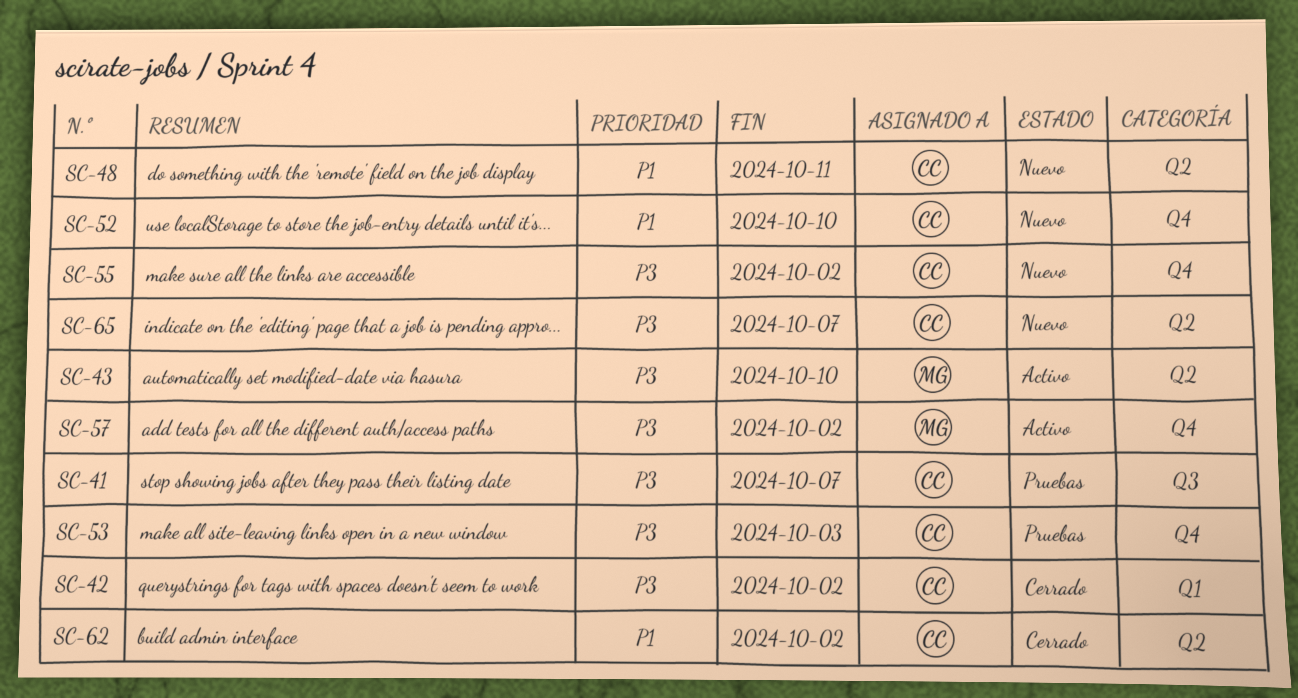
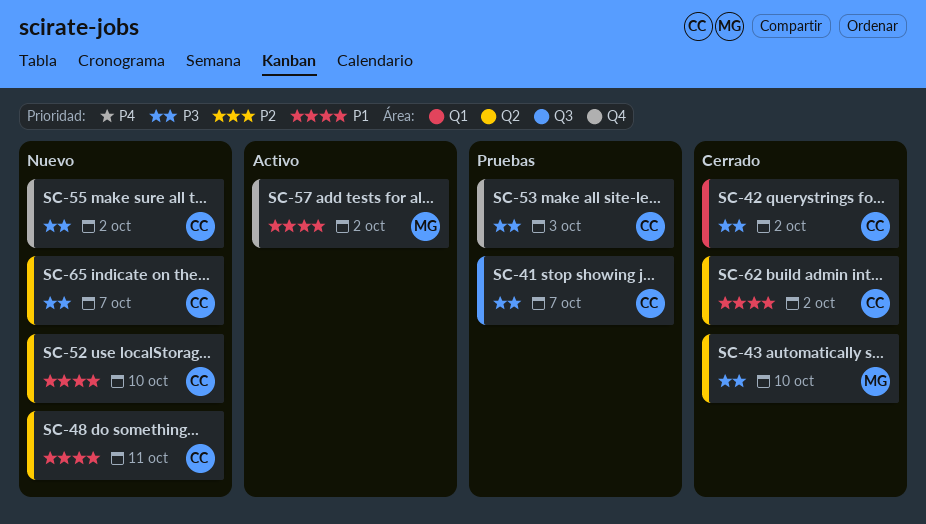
SC-43, status: Activo -> Cerrado
SC-52, label: Q4 -> Q2
SC-57, priority: P3 -> P1

